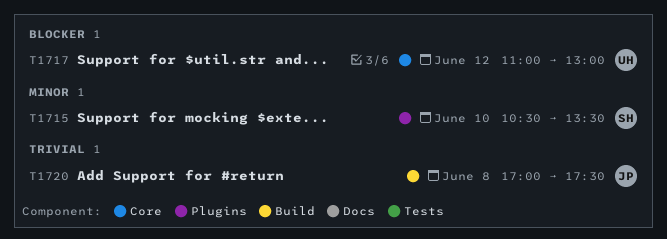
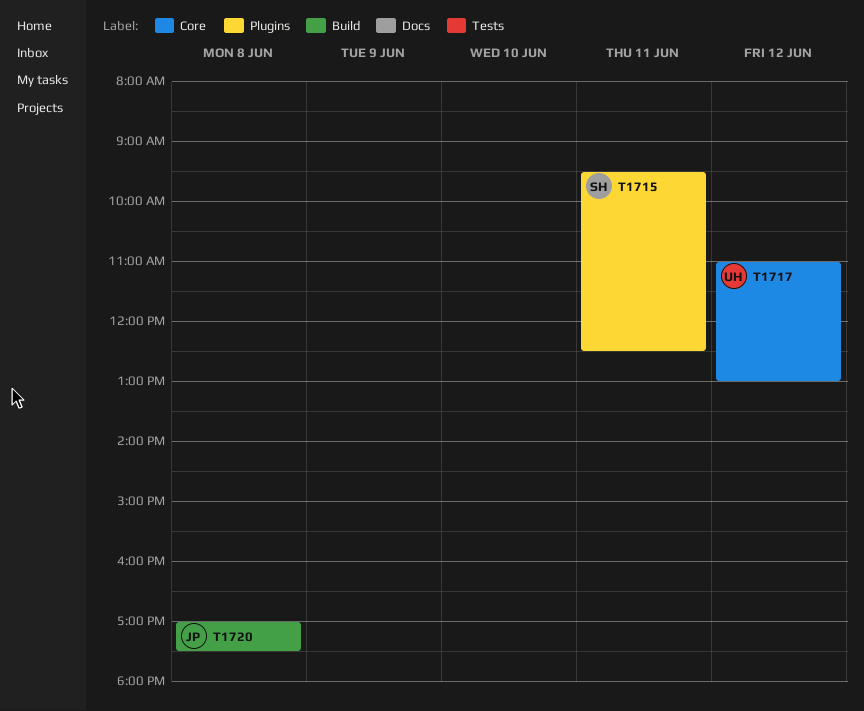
T1715, day: Jun 10 -> Jun 11
T1715, begins: 10:30 -> 09:30
T1715, ends: 13:30 -> 12:30

